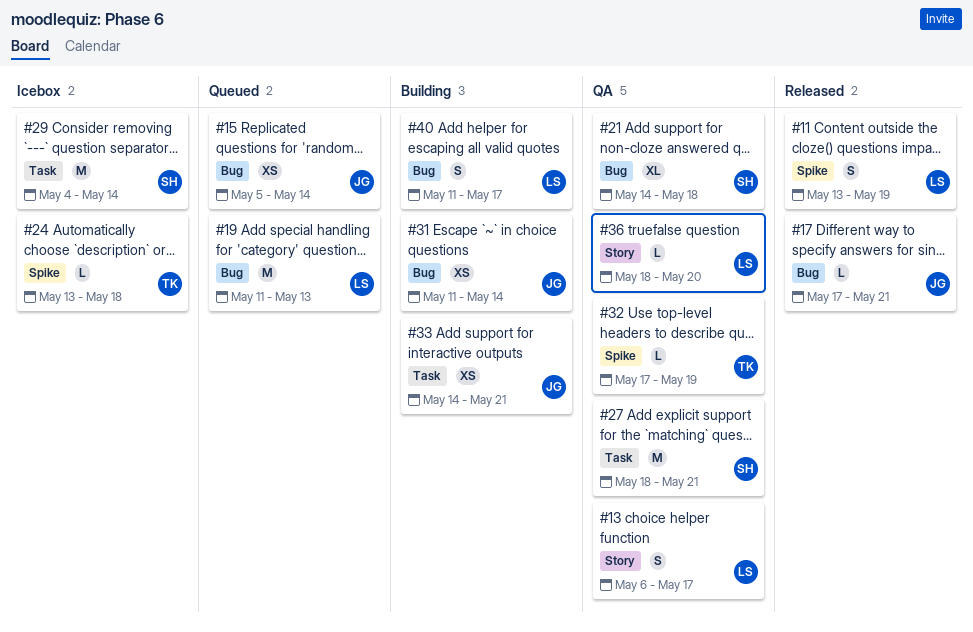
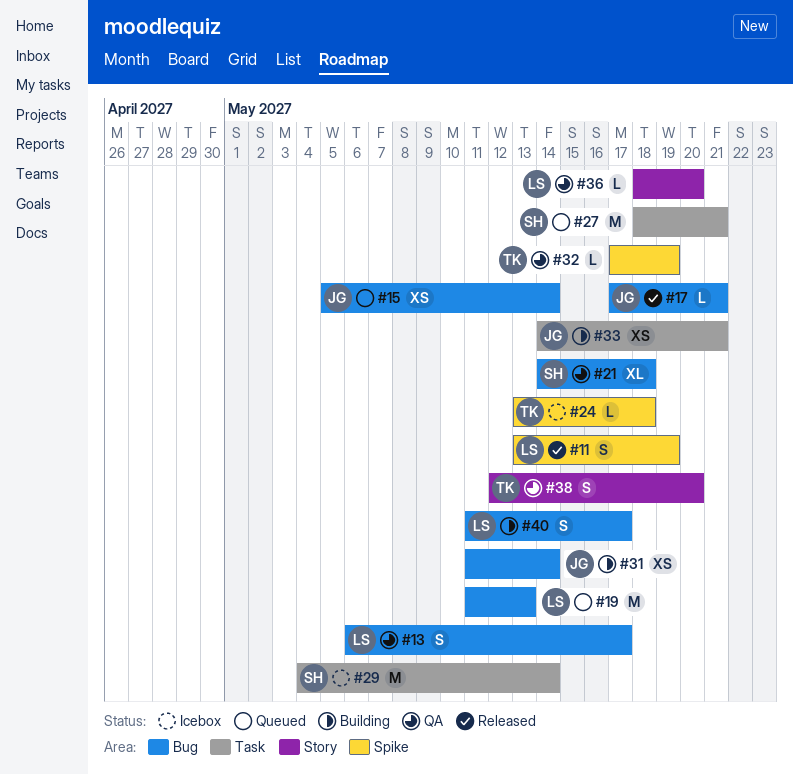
#13, label: Story -> Bug
#27, status: QA -> Queued
#38: none -> present

